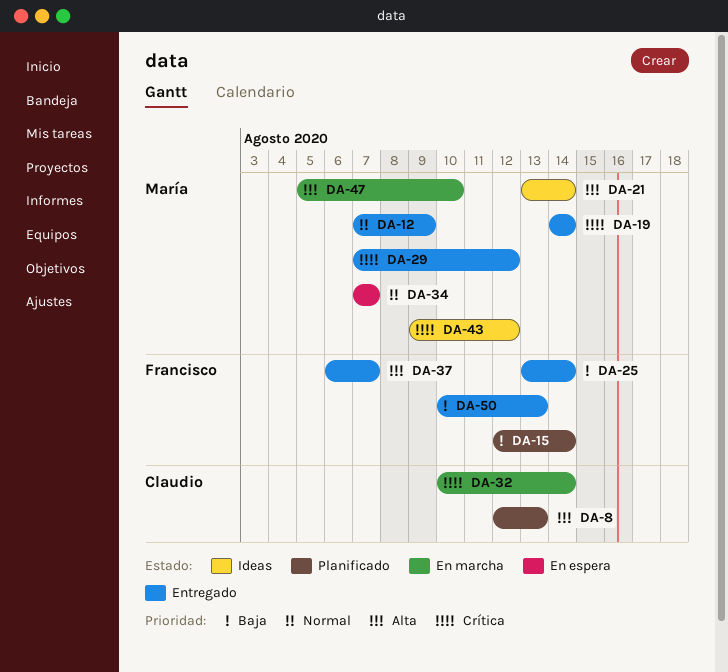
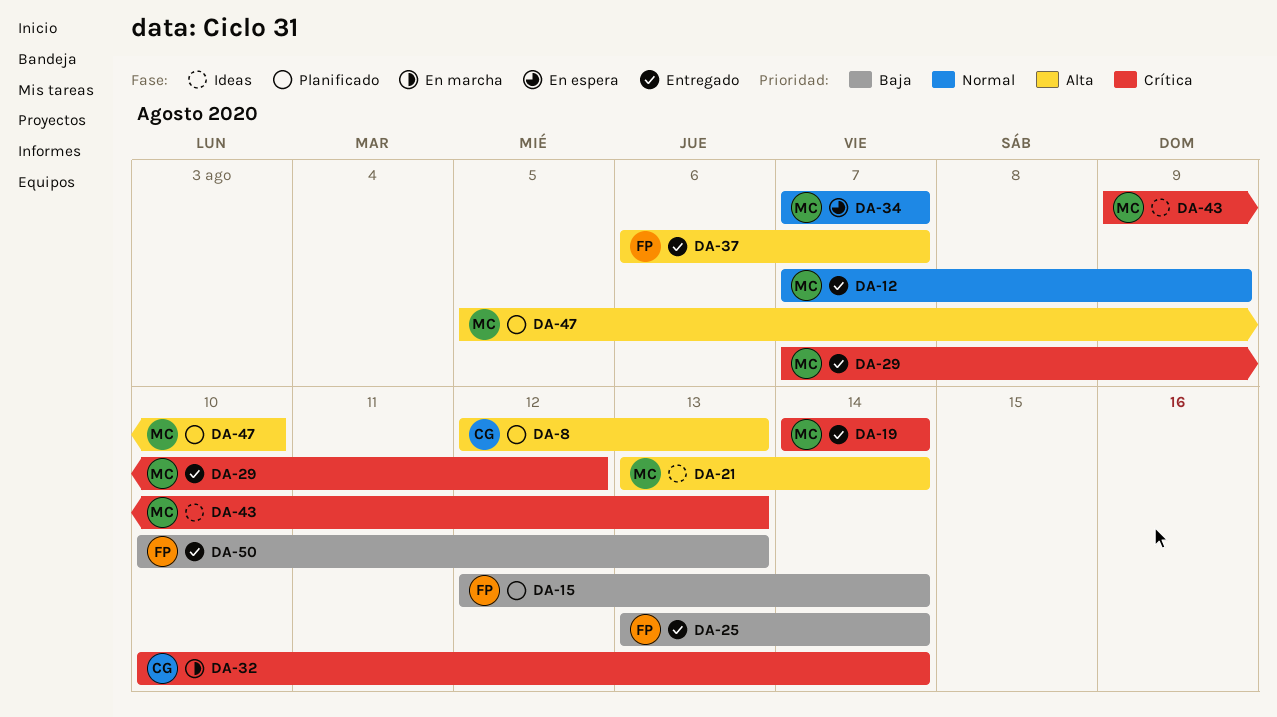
DA-43, due: Aug 12 -> Aug 13
DA-47, status: En marcha -> Planificado

